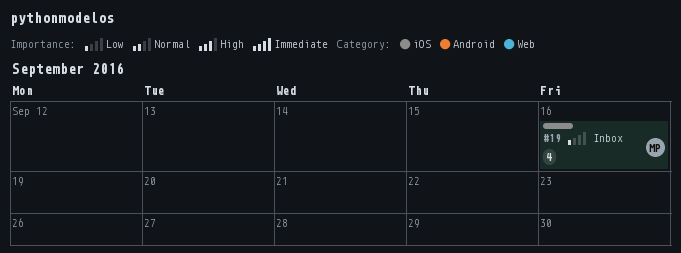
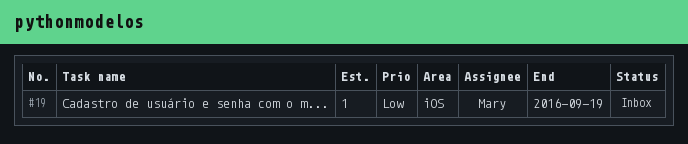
#19, estimate: 4 -> 1
#19, due: Sep 16 -> Sep 19

